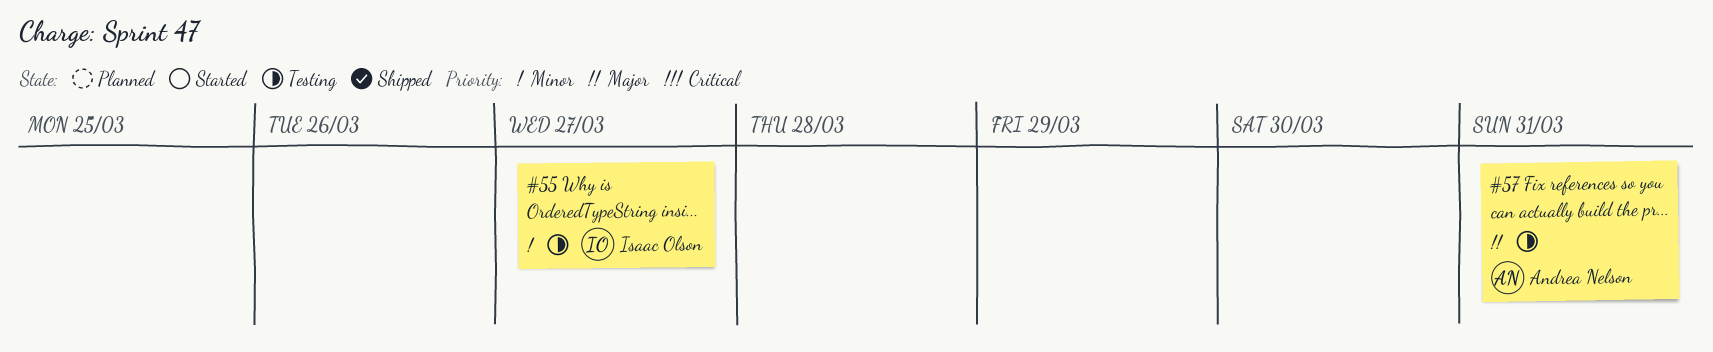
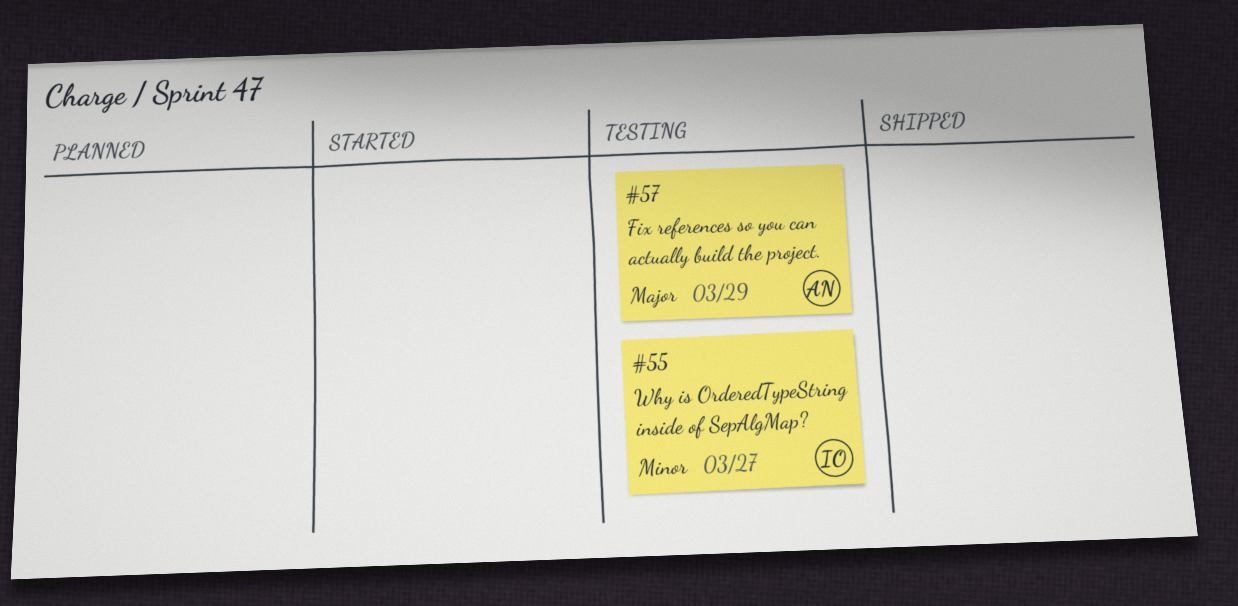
#57, due: Mar 31 -> Mar 29

